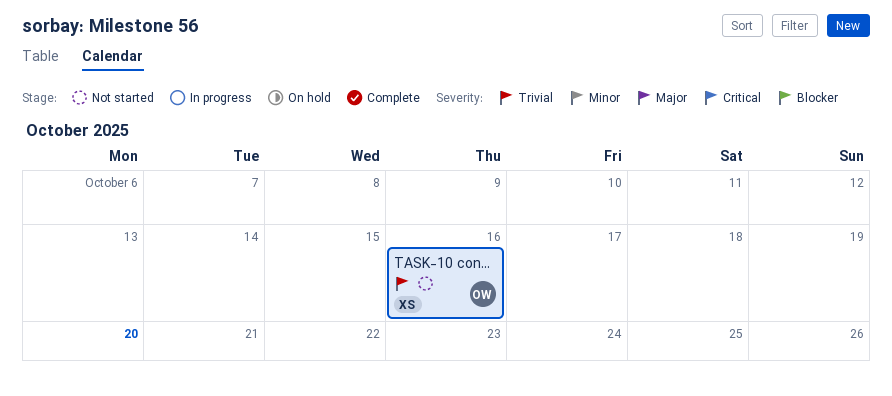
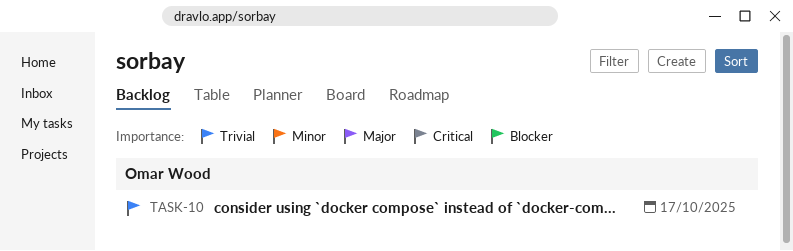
TASK-10, due: Oct 16 -> Oct 17

